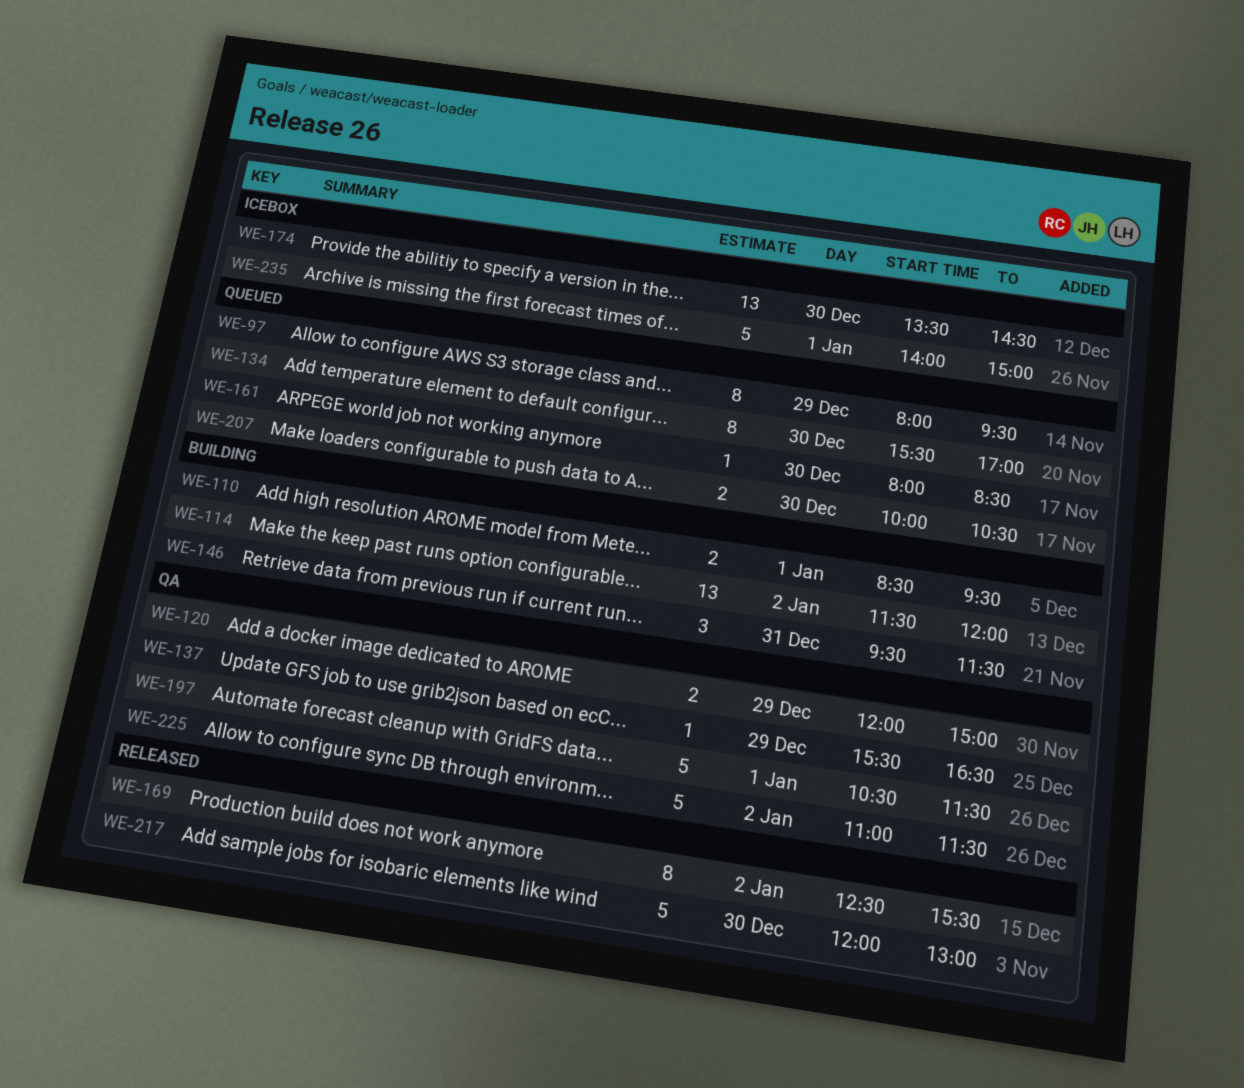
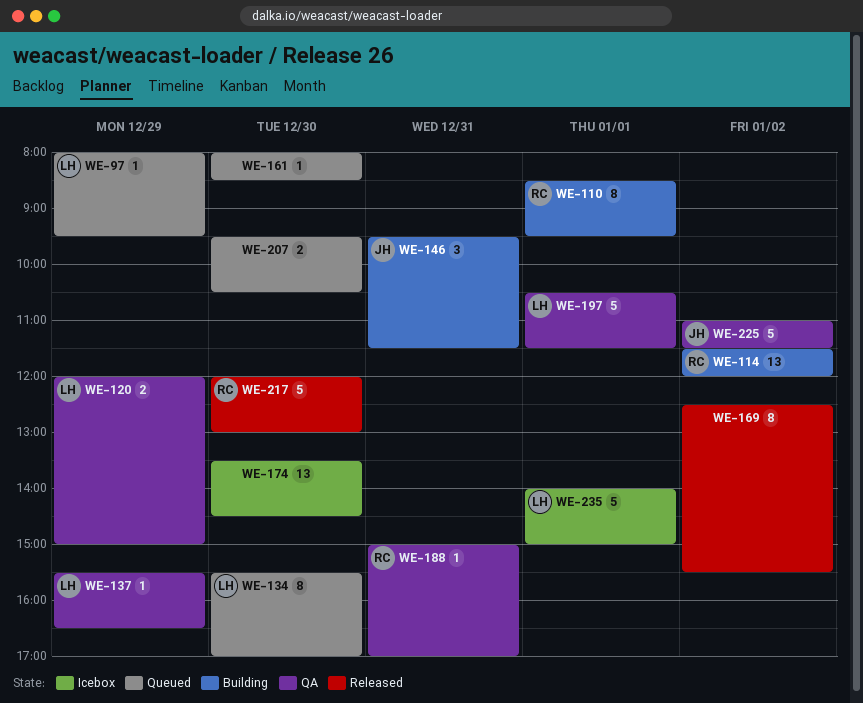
WE-97, estimate: 8 -> 1
WE-110, estimate: 2 -> 8
WE-188: none -> present
WE-207, begins: 10:00 -> 09:30

